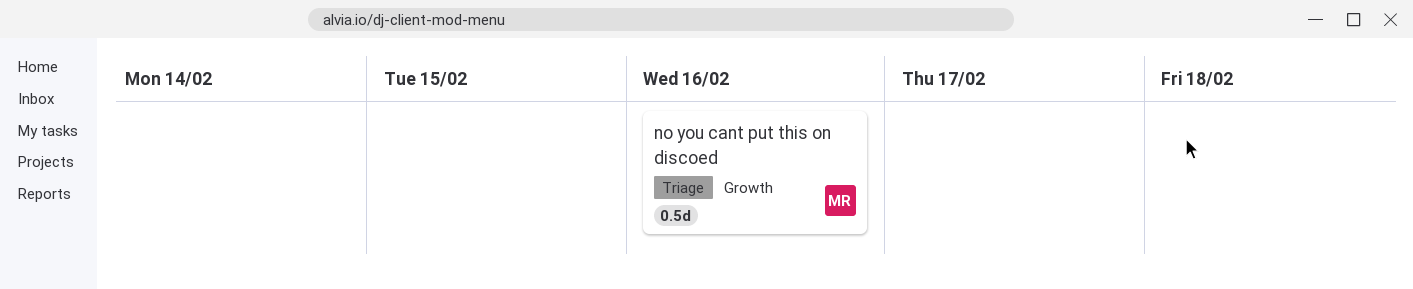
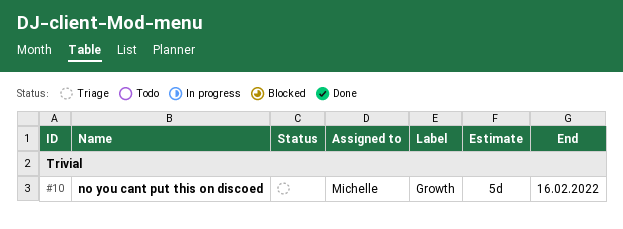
no you cant put this on discoed, estimate: 0.5d -> 5d

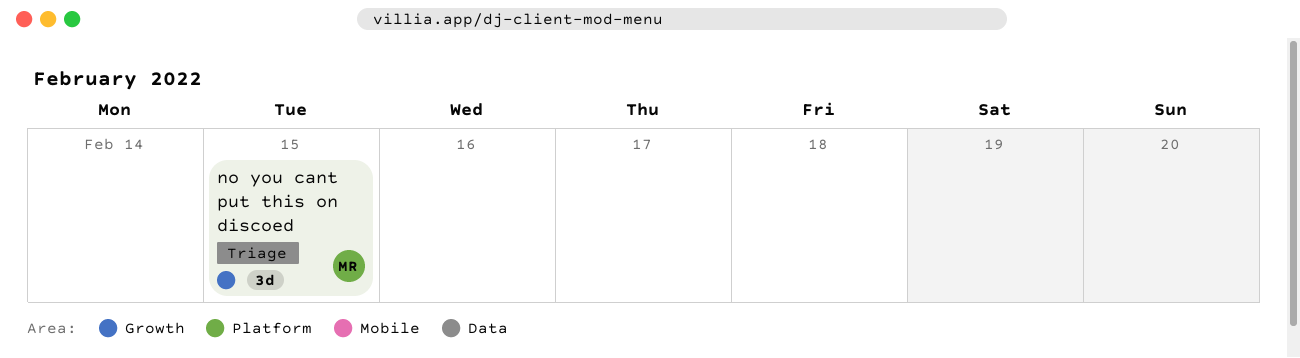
no you cant put this on discoed, estimate: 5d -> 3d
no you cant put this on discoed, due: Feb 16 -> Feb 15

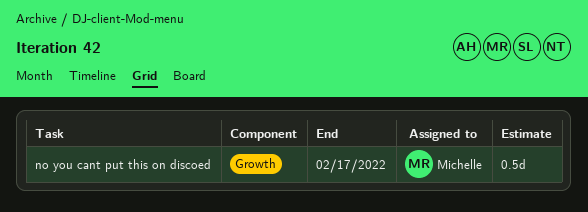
no you cant put this on discoed, estimate: 3d -> 0.5d
no you cant put this on discoed, due: Feb 15 -> Feb 17

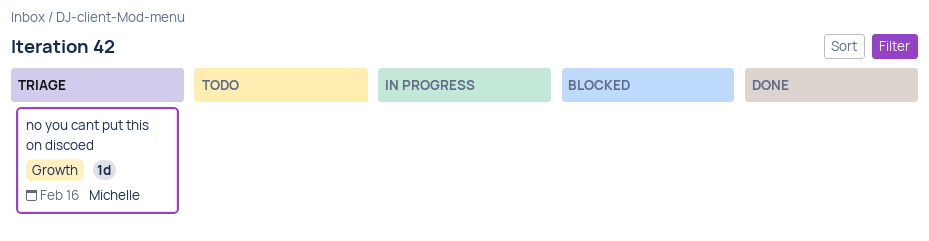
no you cant put this on discoed, estimate: 0.5d -> 1d
no you cant put this on discoed, due: Feb 17 -> Feb 16

